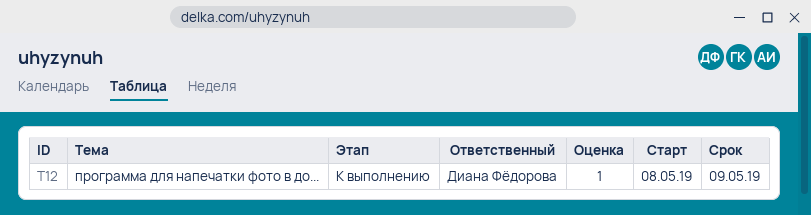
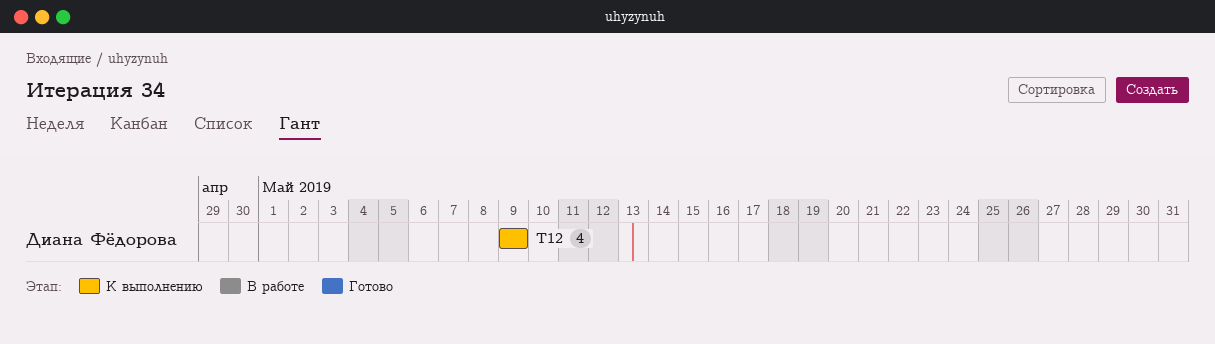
T12, estimate: 1 -> 4
T12, start: May 8 -> May 9

